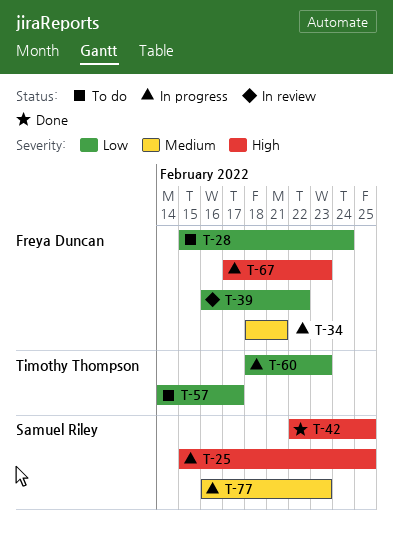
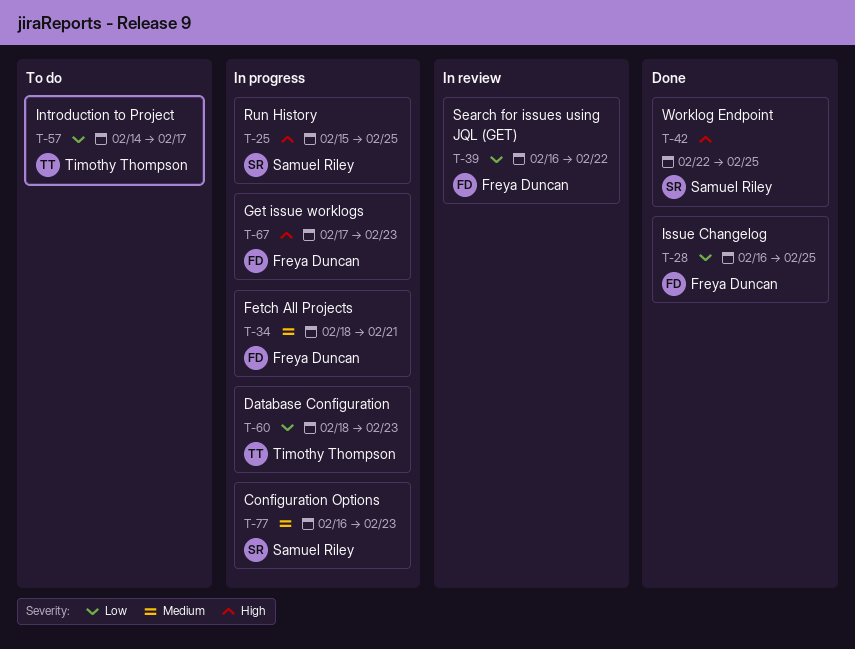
T-28, status: To do -> Done
T-28, start: Feb 15 -> Feb 16
T-28, due: Feb 24 -> Feb 25

